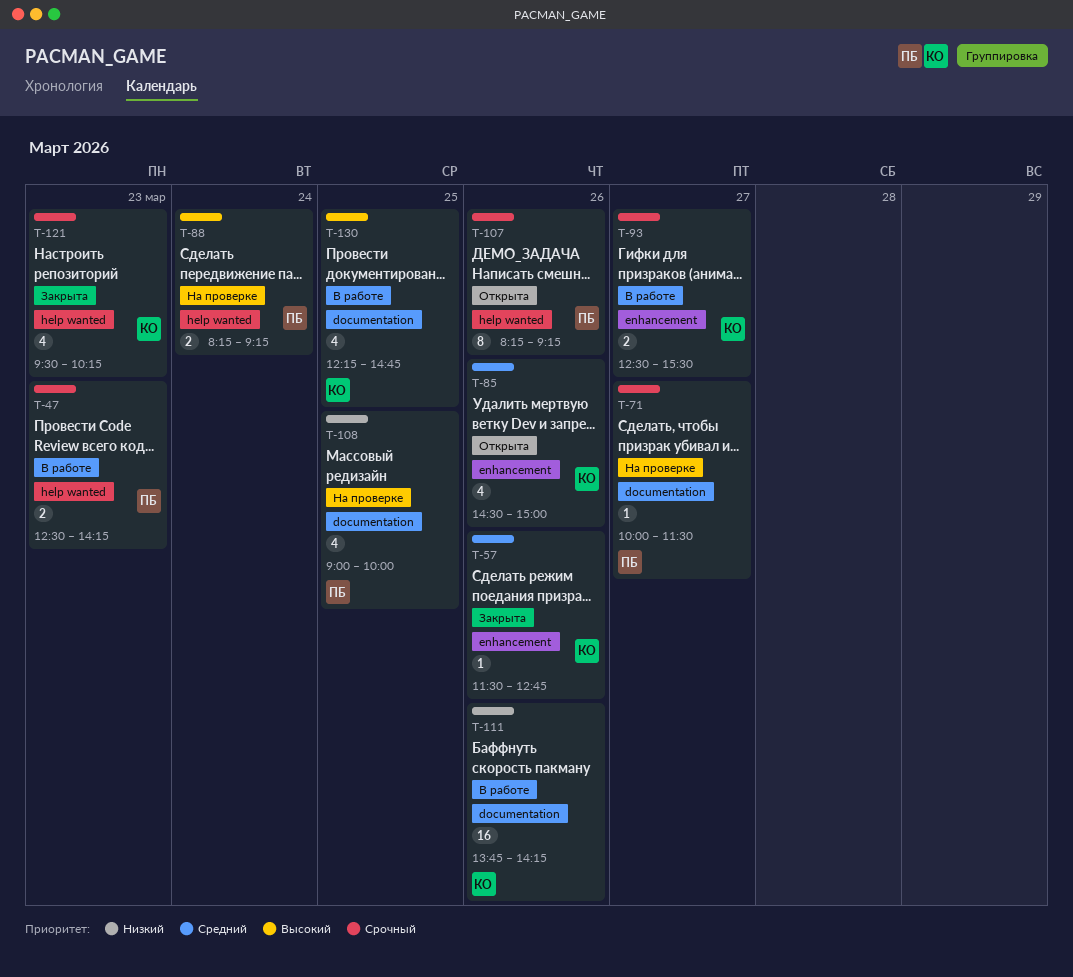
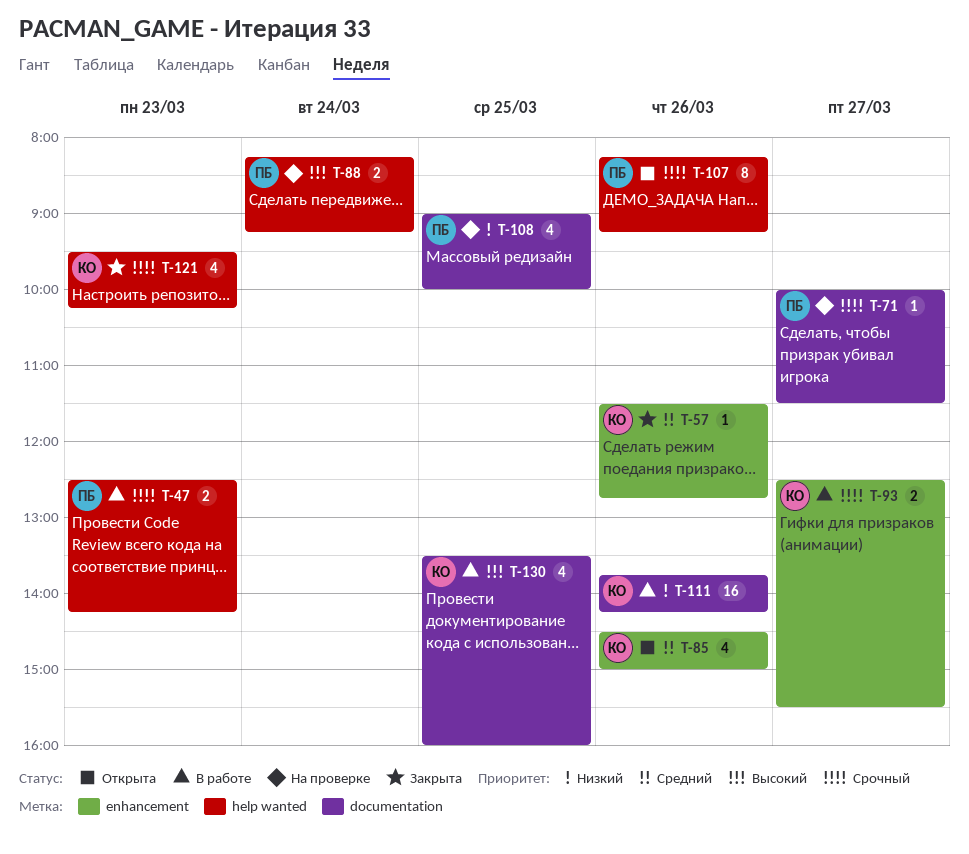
T-130, begins: 12:15 -> 13:30
T-130, ends: 14:45 -> 16:00

